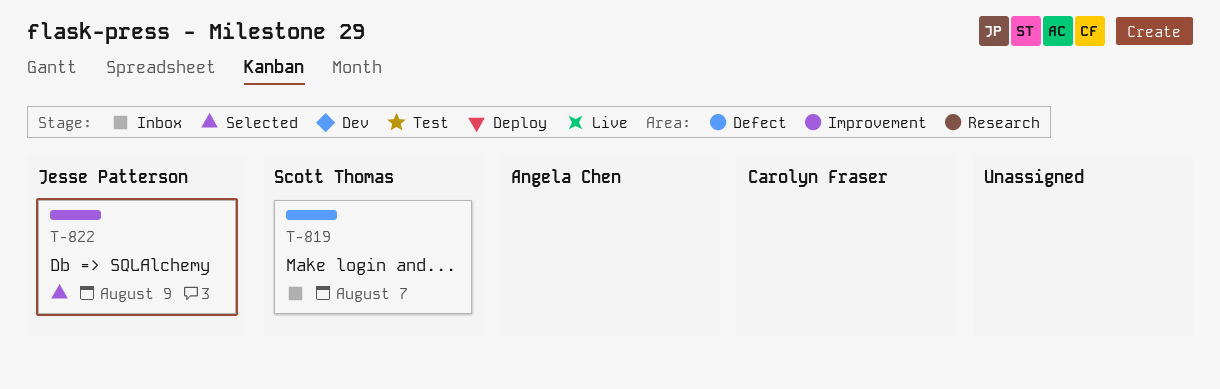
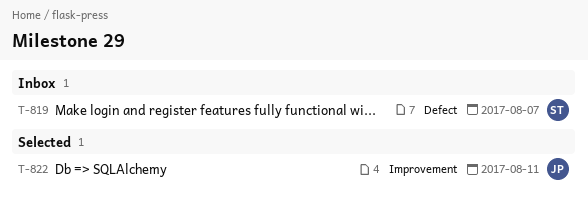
T-822, due: Aug 9 -> Aug 11

